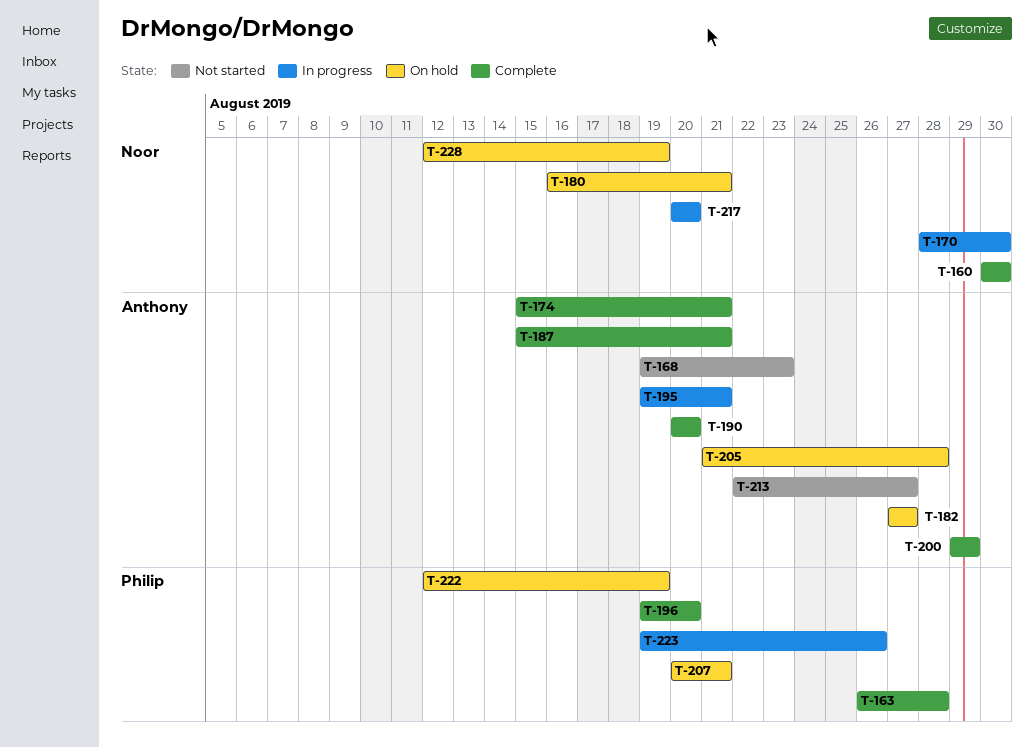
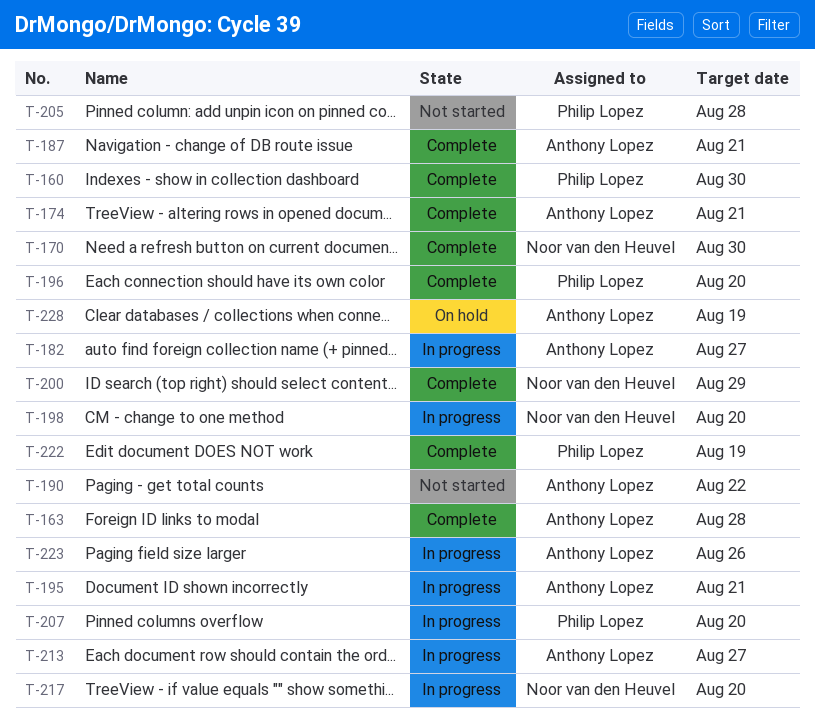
T-160, owner: Noor van den Heuvel -> Philip Lopez
T-163, owner: Philip Lopez -> Anthony Lopez
T-168: present -> none
T-170, status: In progress -> Complete
T-180: present -> none
T-182, status: On hold -> In progress
T-190, status: Complete -> Not started
T-190, due: Aug 20 -> Aug 22
T-198: none -> present
T-200, owner: Anthony Lopez -> Noor van den Heuvel
T-205, status: On hold -> Not started
T-205, owner: Anthony Lopez -> Philip Lopez
T-207, status: On hold -> In progress
T-207, due: Aug 21 -> Aug 20
T-213, status: Not started -> In progress
T-222, status: On hold -> Complete
T-223, owner: Philip Lopez -> Anthony Lopez
T-228, owner: Noor van den Heuvel -> Anthony Lopez

